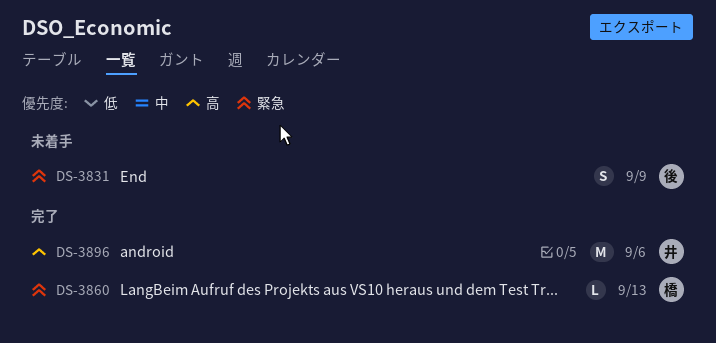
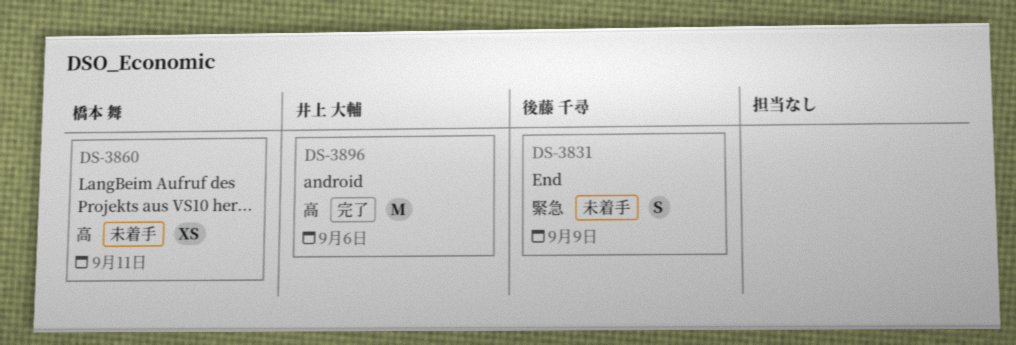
DS-3860, status: 完了 -> 未着手
DS-3860, priority: 緊急 -> 高
DS-3860, estimate: L -> XS
DS-3860, due: Sep 13 -> Sep 11

